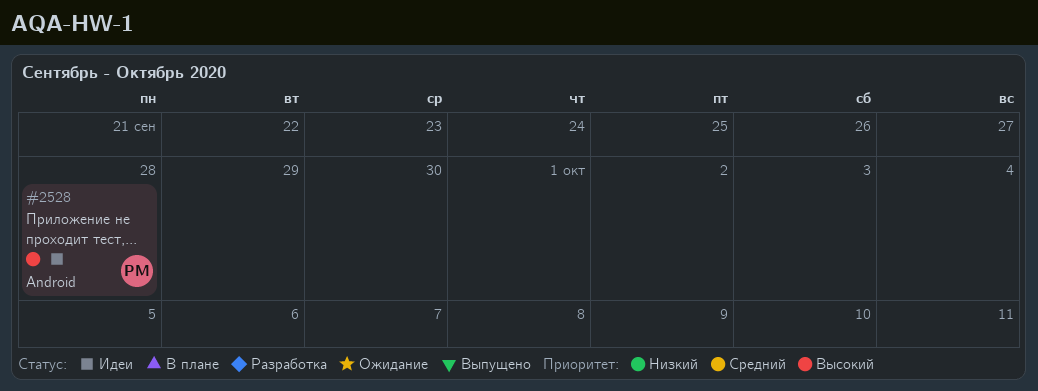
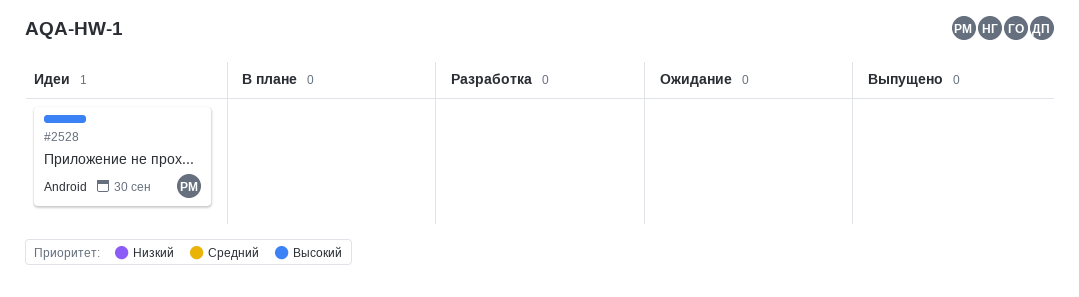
#2528, due: Sep 28 -> Sep 30

